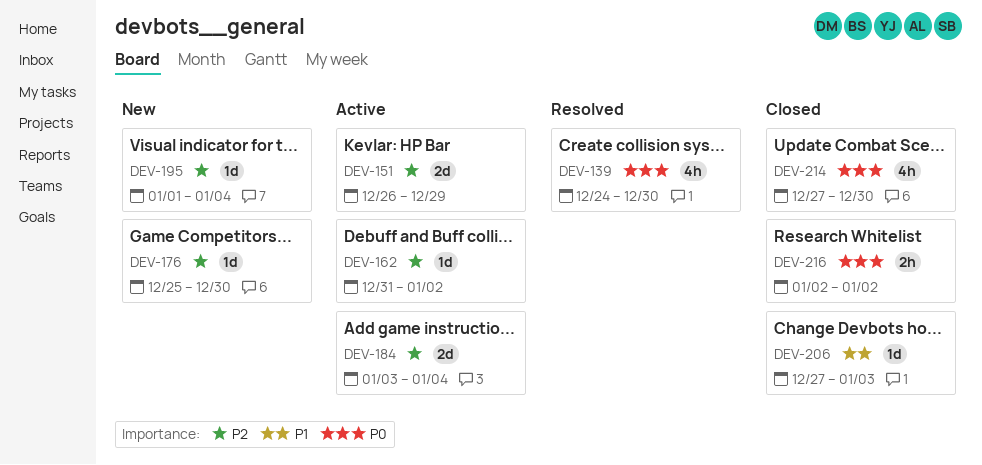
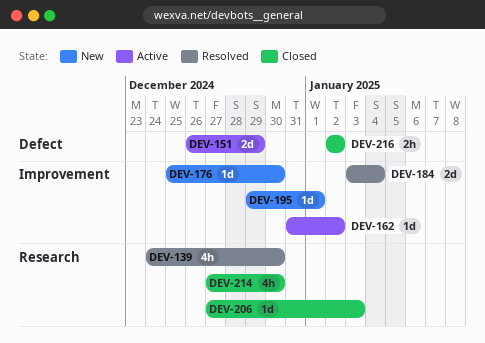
DEV-184, status: Active -> Resolved
DEV-195, start: Jan 1 -> Dec 29
DEV-195, due: Jan 4 -> Jan 1

